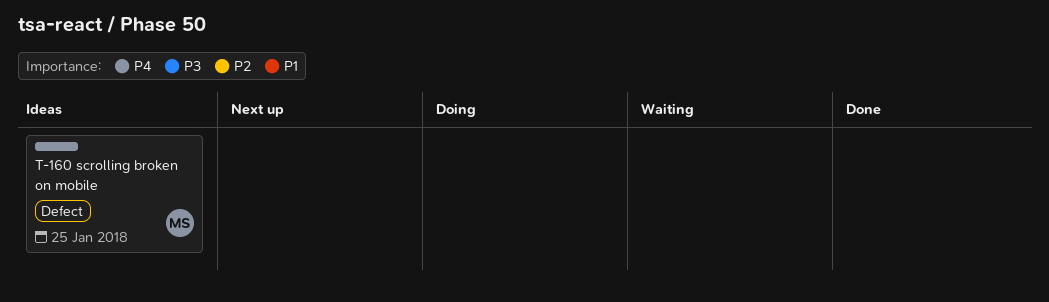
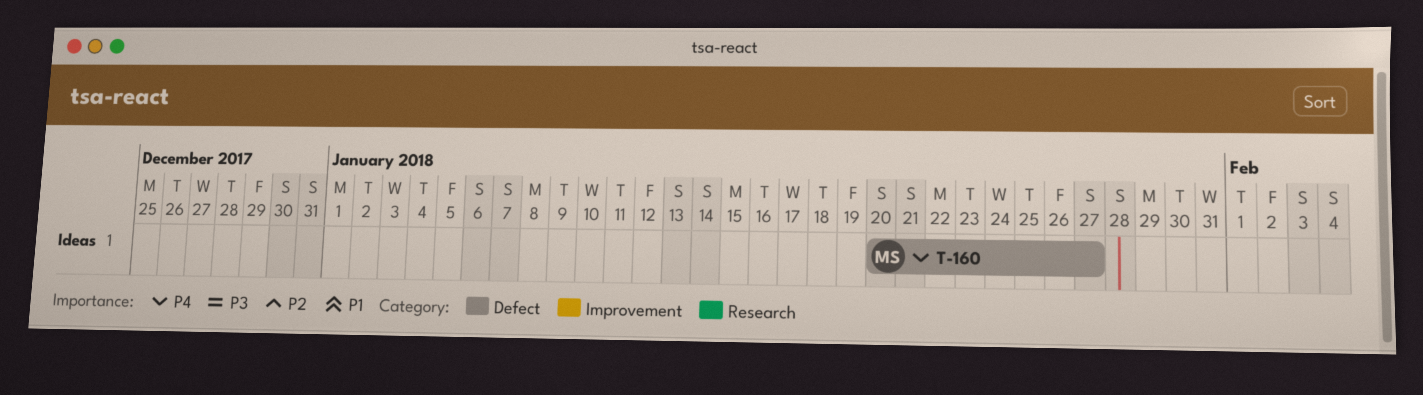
T-160, due: Jan 25 -> Jan 27

